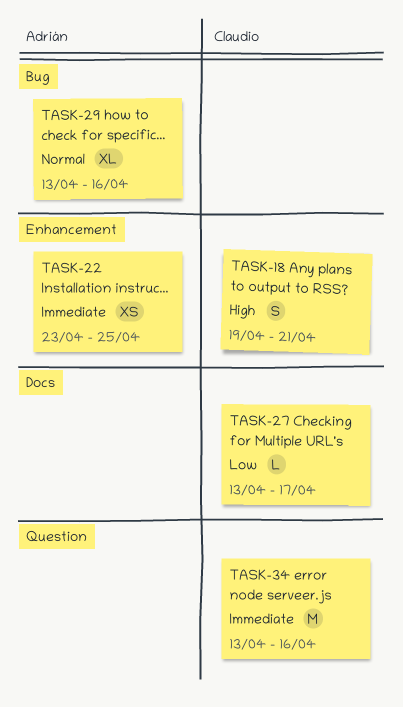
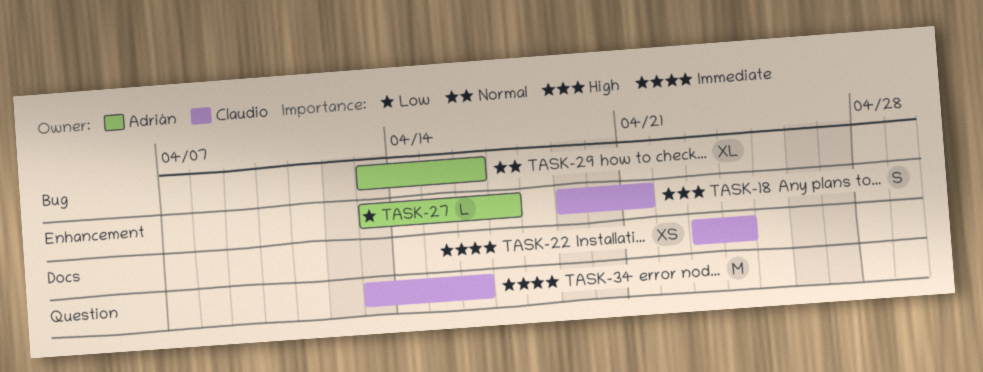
TASK-22, owner: Adrián -> Claudio
TASK-22, label: Enhancement -> Docs
TASK-22, due: Apr 25 -> Apr 24
TASK-27, owner: Claudio -> Adrián
TASK-27, label: Docs -> Enhancement

